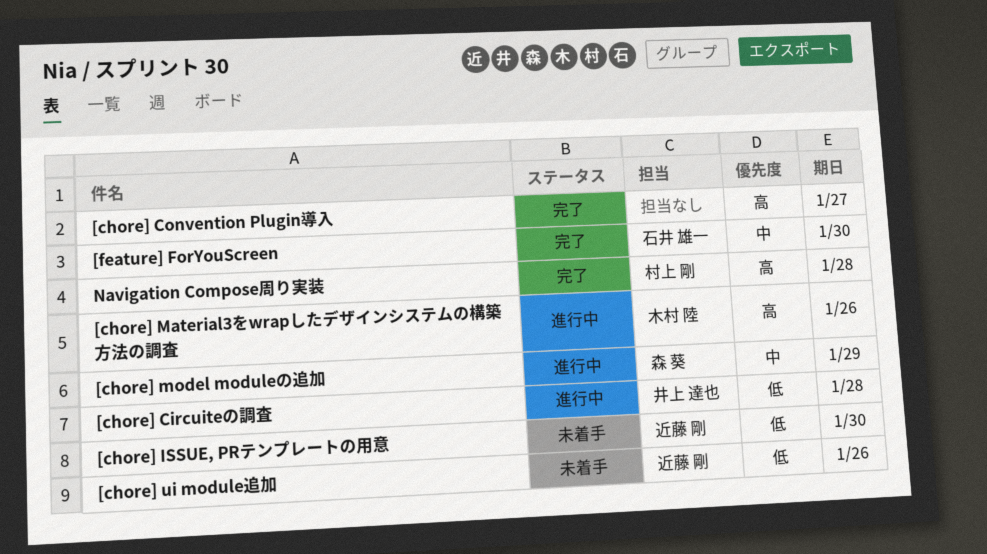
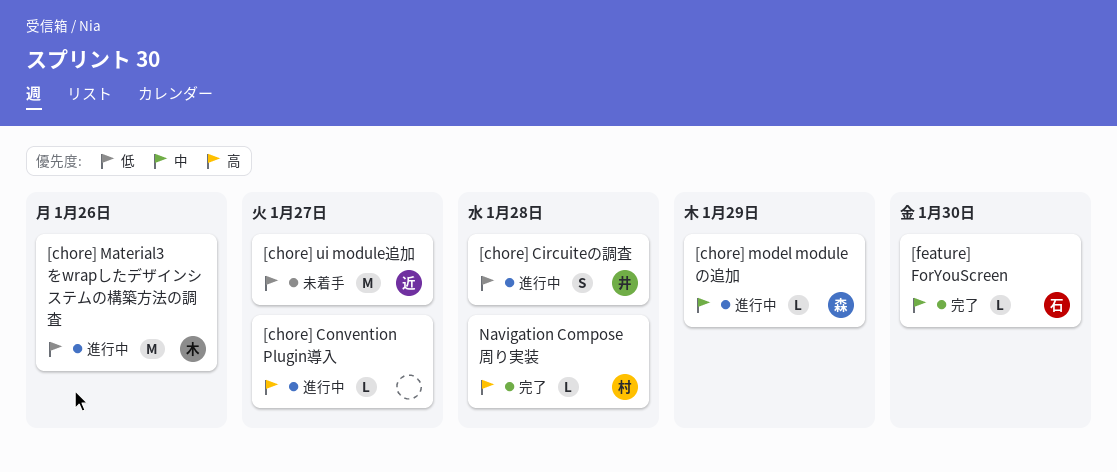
[chore] Convention Plugin導入, status: 完了 -> 進行中
[chore] ISSUE, PRテンプレートの用意: present -> none
[chore] Material3をwrapしたデザインシステムの構築方法の調査, priority: 高 -> 低
[chore] ui module追加, due: Jan 26 -> Jan 27

